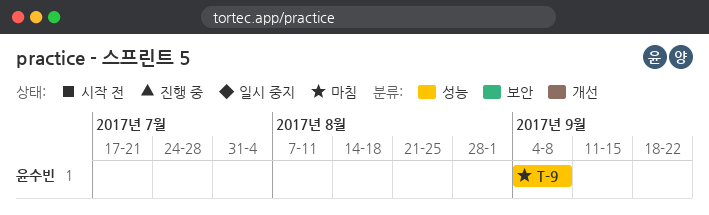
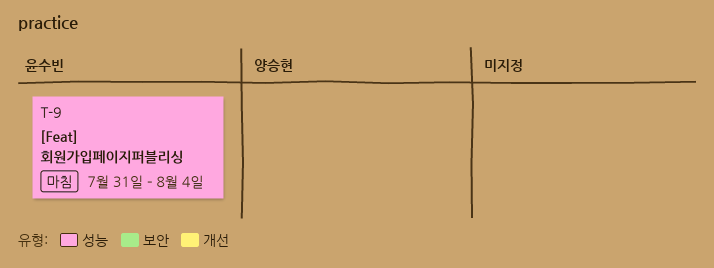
T-9, start: Sep 4 -> Jul 31
T-9, due: Sep 8 -> Aug 4

